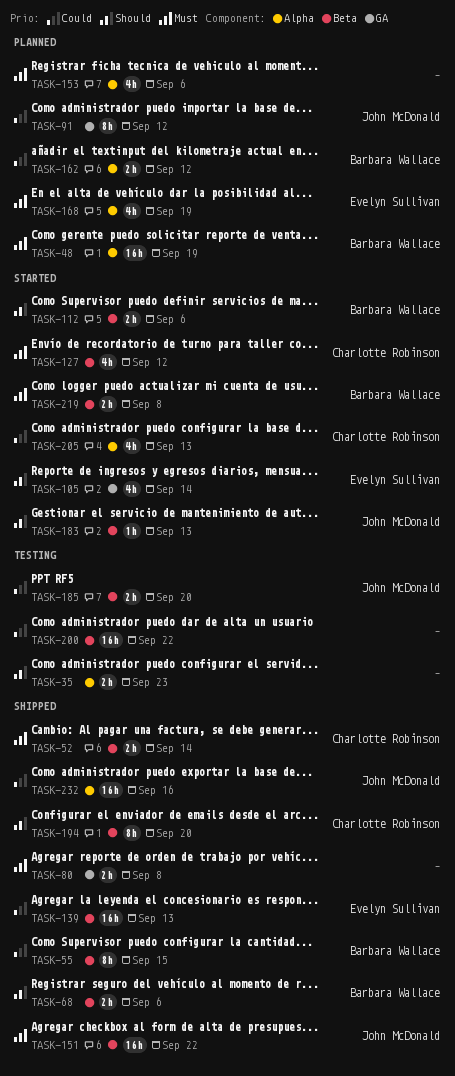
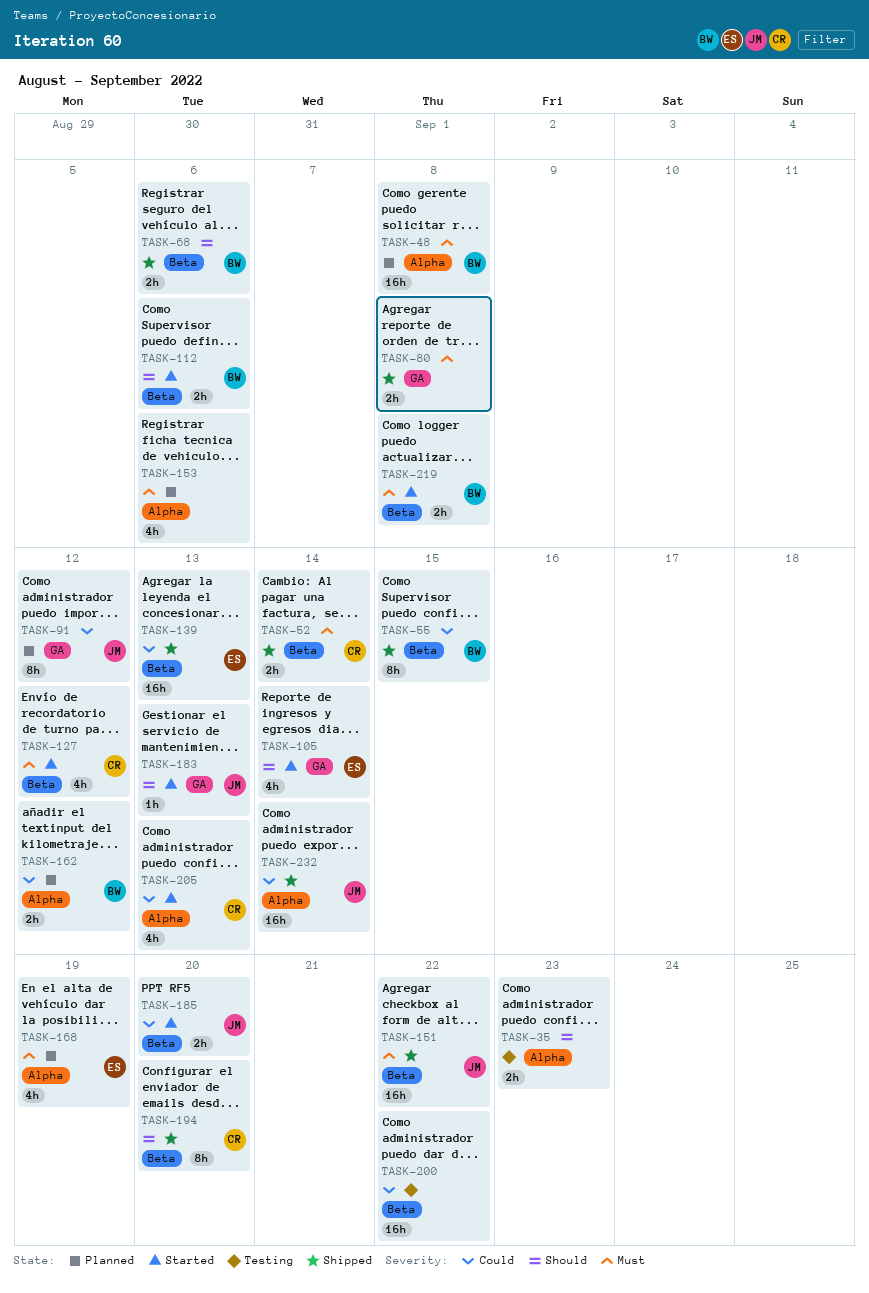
TASK-48, due: Sep 19 -> Sep 8
TASK-183, label: Beta -> GA
TASK-185, status: Testing -> Started
TASK-232, due: Sep 16 -> Sep 14

